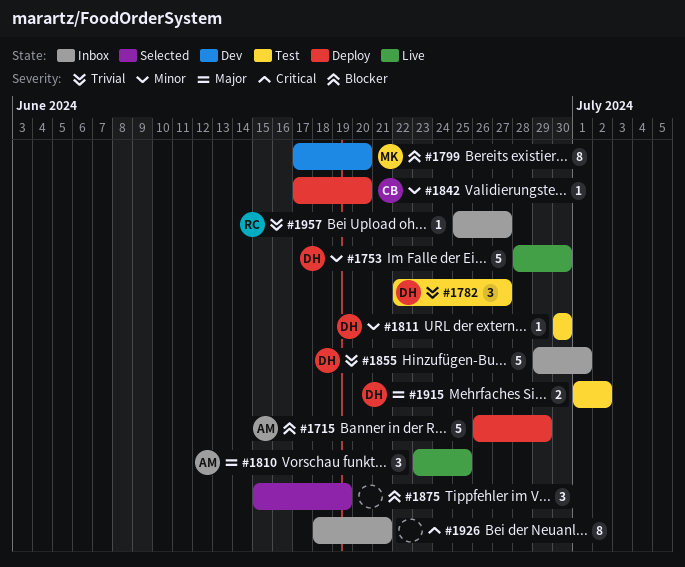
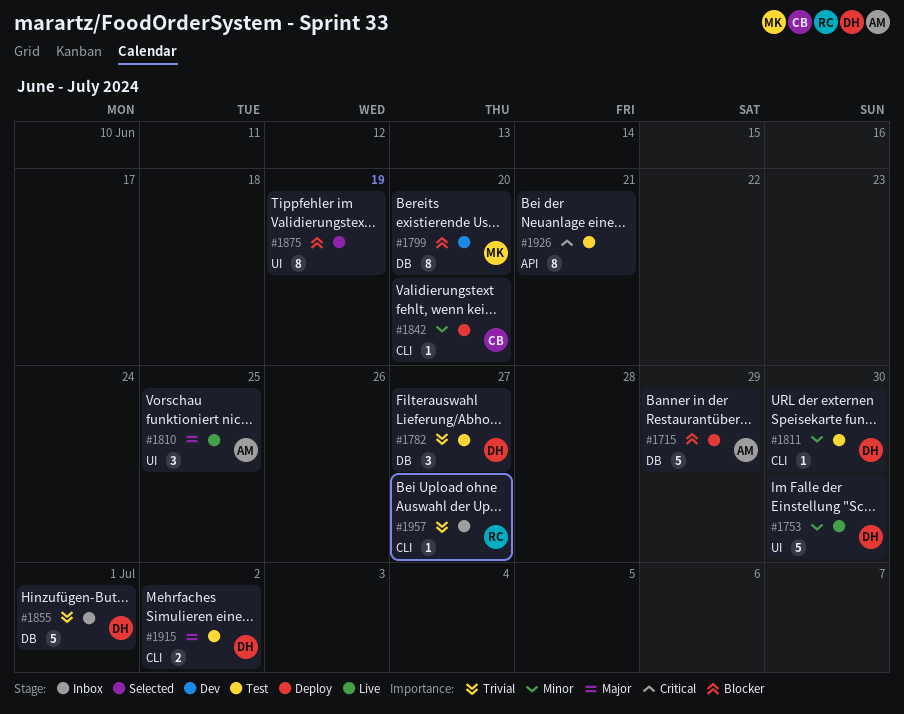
#1875, estimate: 3 -> 8
#1926, status: Inbox -> Test

